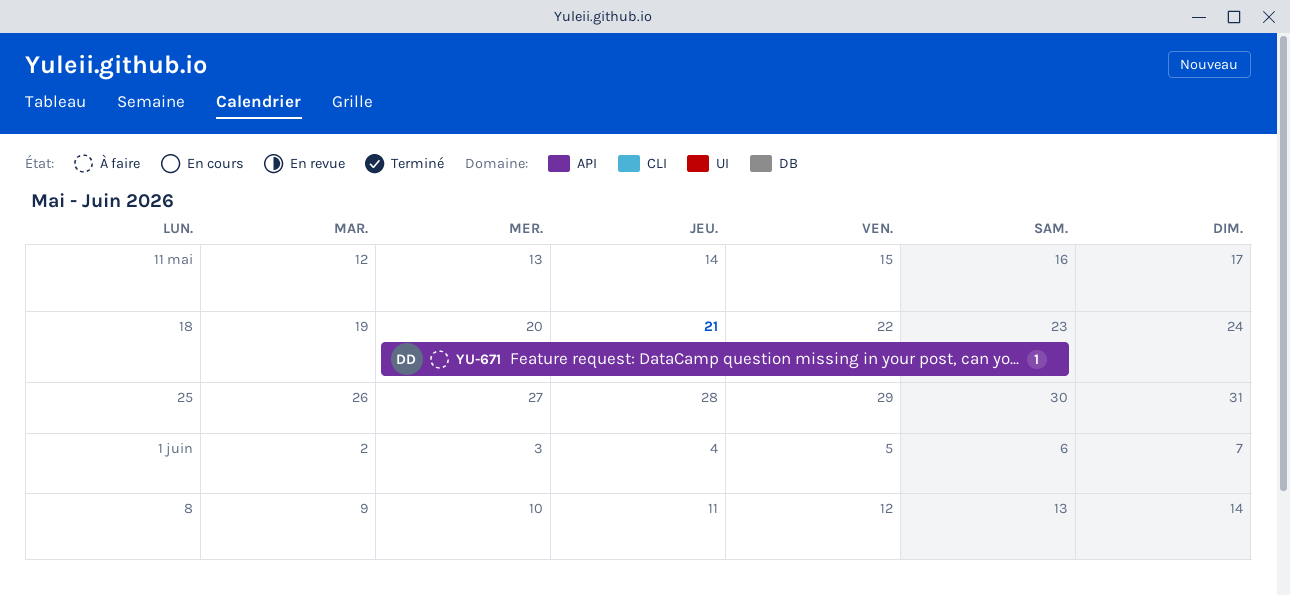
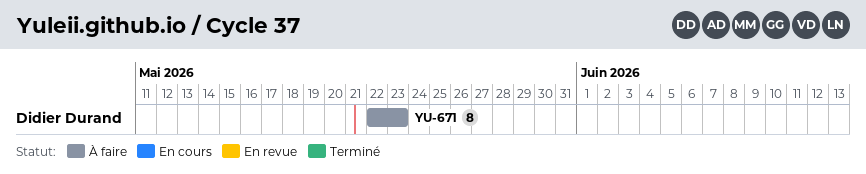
YU-671, estimate: 1 -> 8
YU-671, start: May 20 -> May 22

